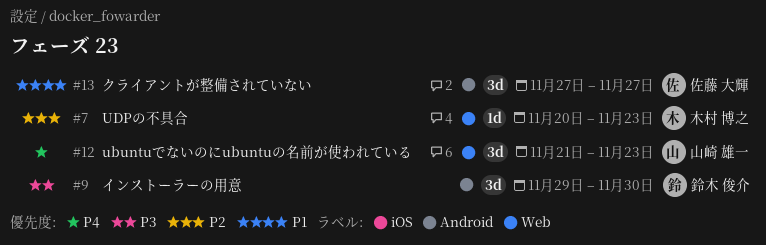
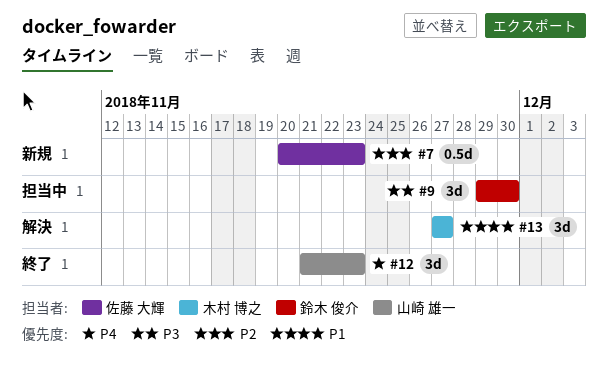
#7, owner: 木村 博之 -> 佐藤 大輝
#7, estimate: 1d -> 0.5d
#13, owner: 佐藤 大輝 -> 木村 博之

